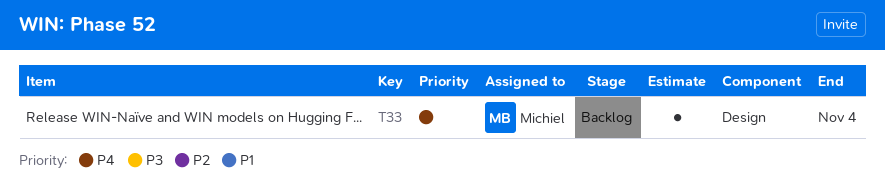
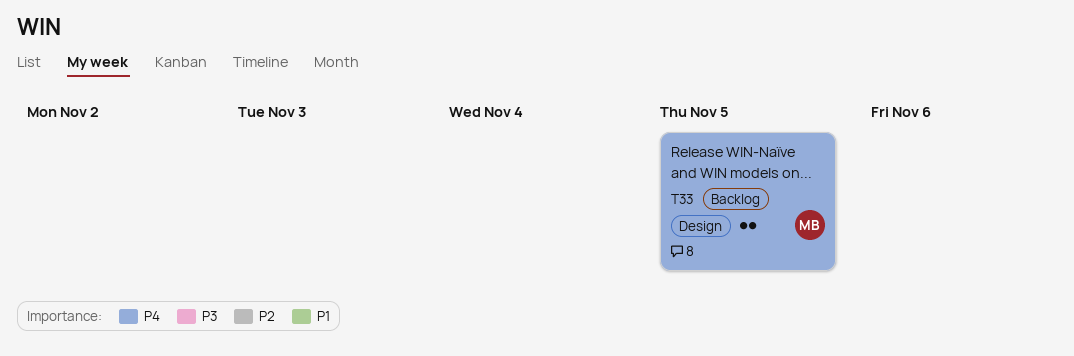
T33, estimate: 1 -> 2
T33, due: Nov 4 -> Nov 5

